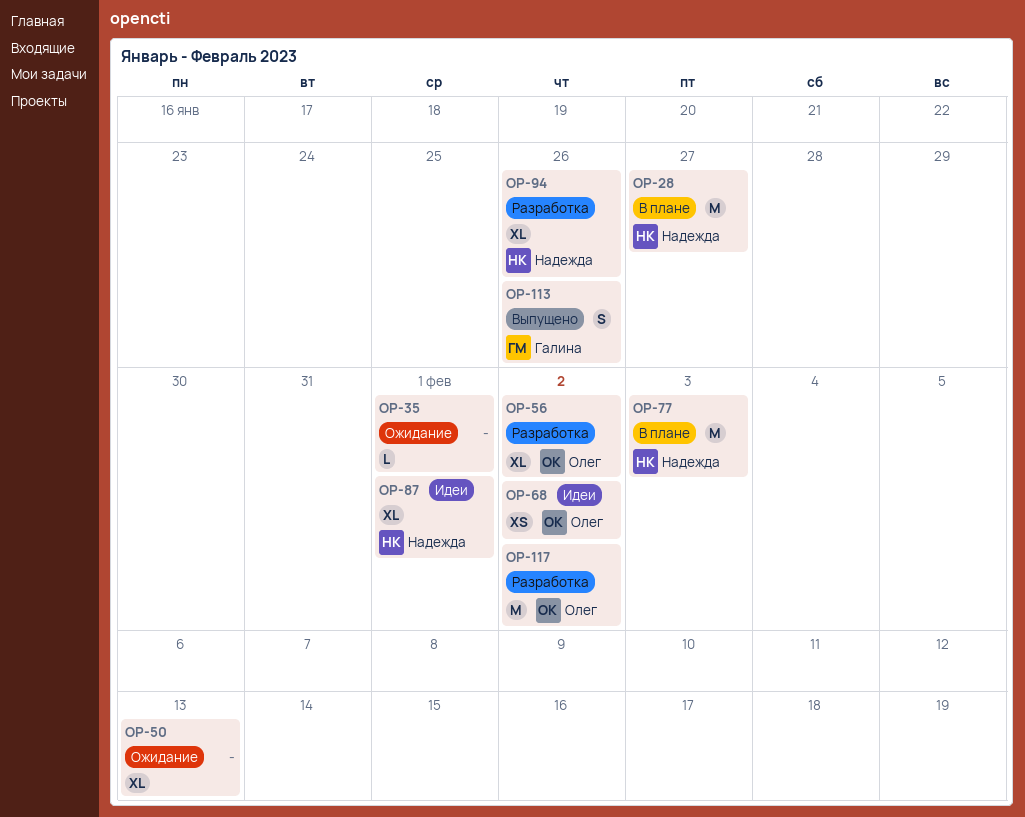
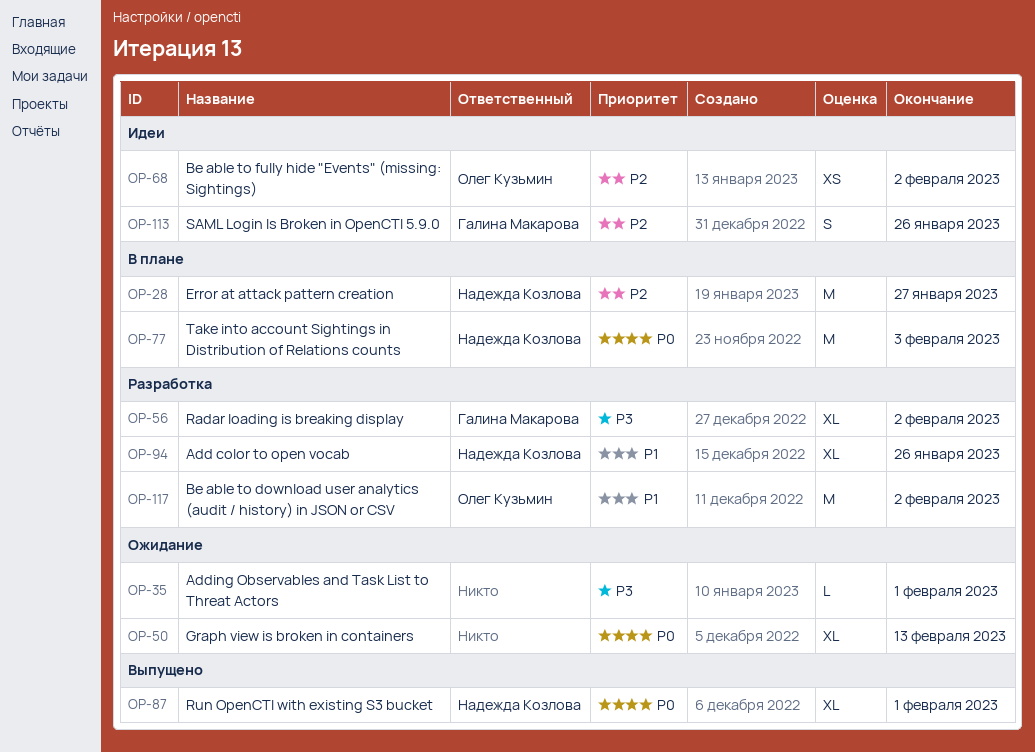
OP-56, owner: Олег Кузьмин -> Галина Макарова
OP-87, status: Идеи -> Выпущено
OP-113, status: Выпущено -> Идеи

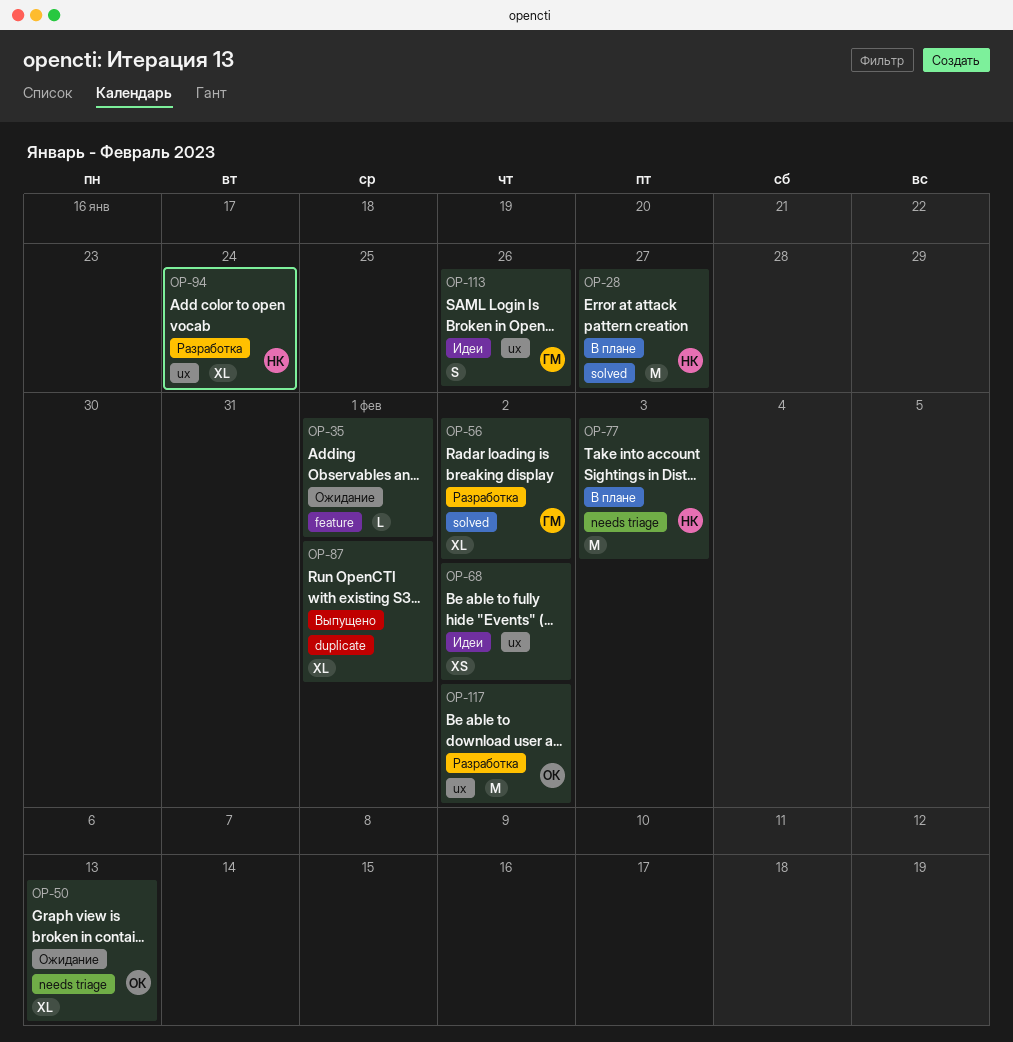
OP-50, owner: none -> Олег Кузьмин
OP-68, owner: Олег Кузьмин -> none
OP-87, owner: Надежда Козлова -> none
OP-94, due: Jan 26 -> Jan 24

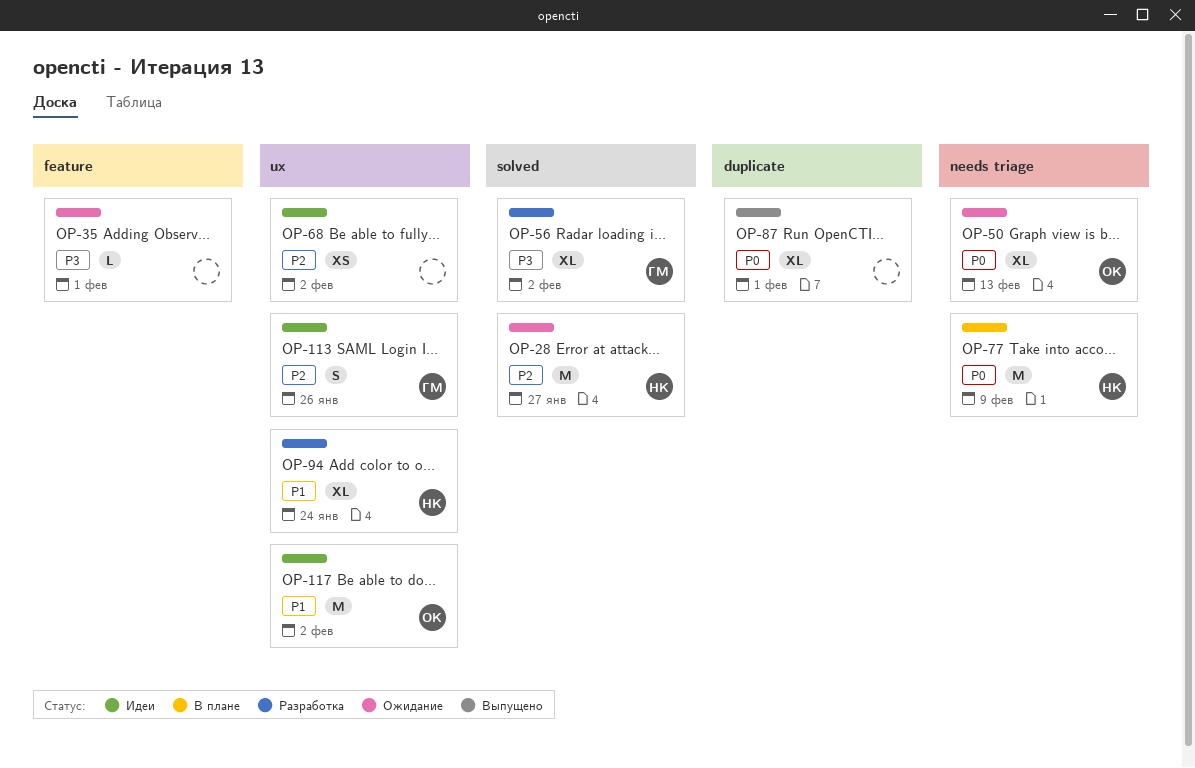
OP-28, status: В плане -> Ожидание
OP-77, due: Feb 3 -> Feb 9
OP-117, status: Разработка -> Идеи

